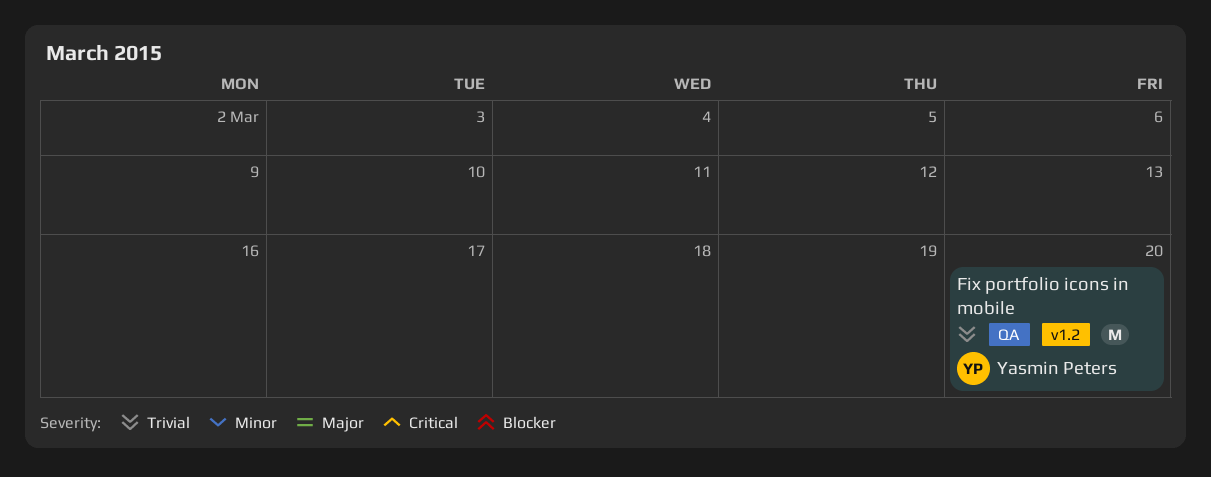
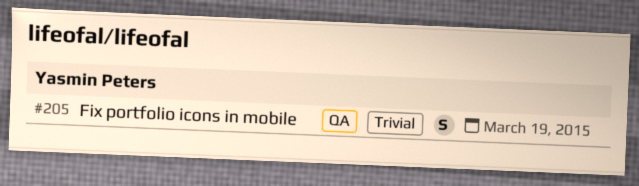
Fix portfolio icons in mobile, estimate: M -> S
Fix portfolio icons in mobile, due: Mar 20 -> Mar 19

